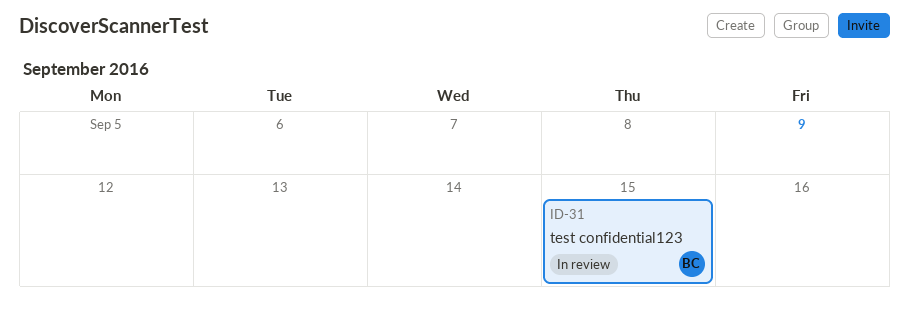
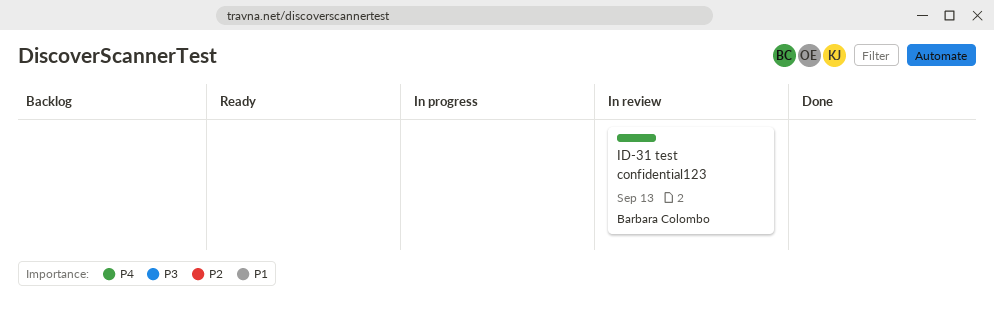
ID-31, due: Sep 15 -> Sep 13

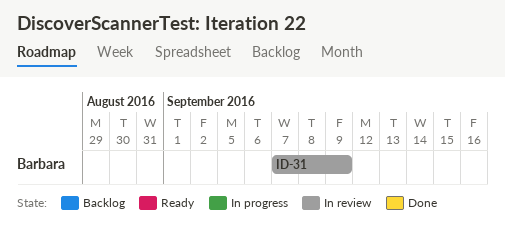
ID-31, due: Sep 13 -> Sep 9

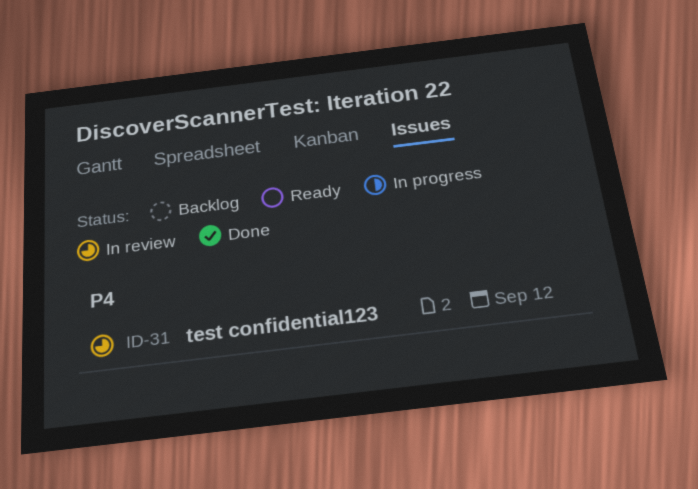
ID-31, due: Sep 9 -> Sep 12

